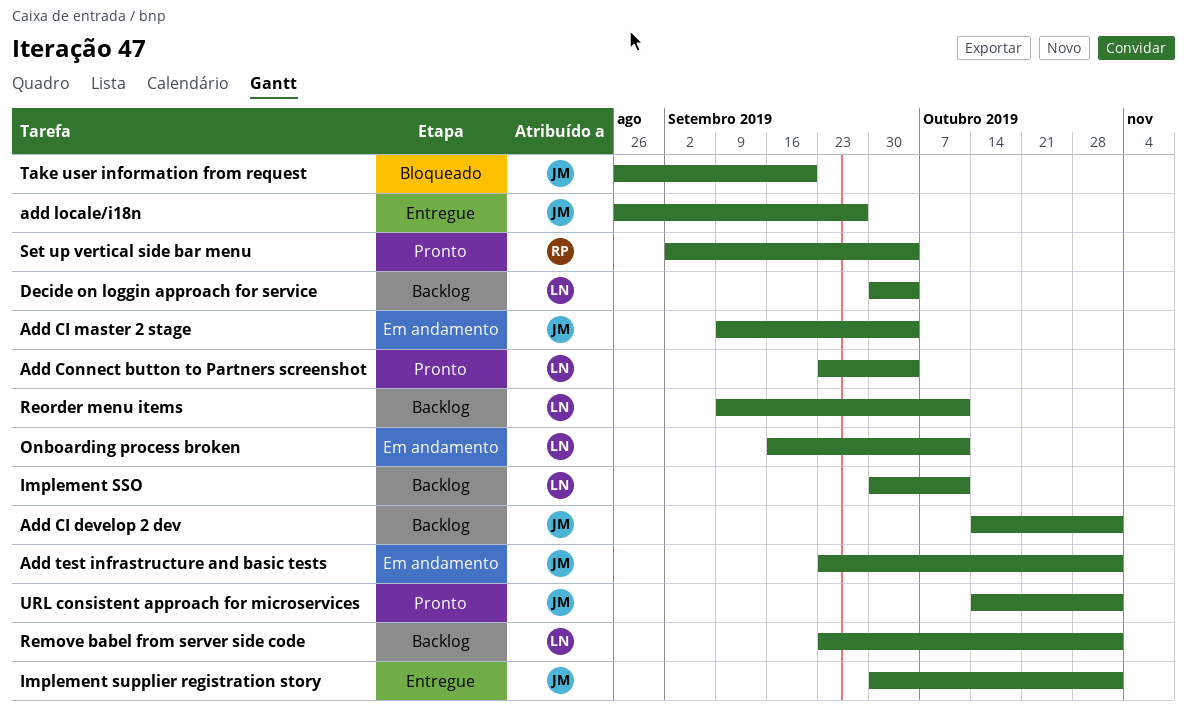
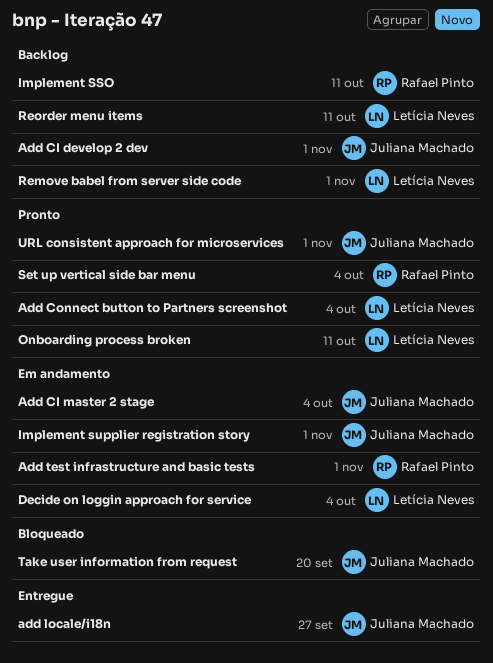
Add test infrastructure and basic tests, owner: Juliana Machado -> Rafael Pinto
Decide on loggin approach for service, status: Backlog -> Em andamento
Implement SSO, owner: Letícia Neves -> Rafael Pinto
Implement supplier registration story, status: Entregue -> Em andamento
Onboarding process broken, status: Em andamento -> Pronto

